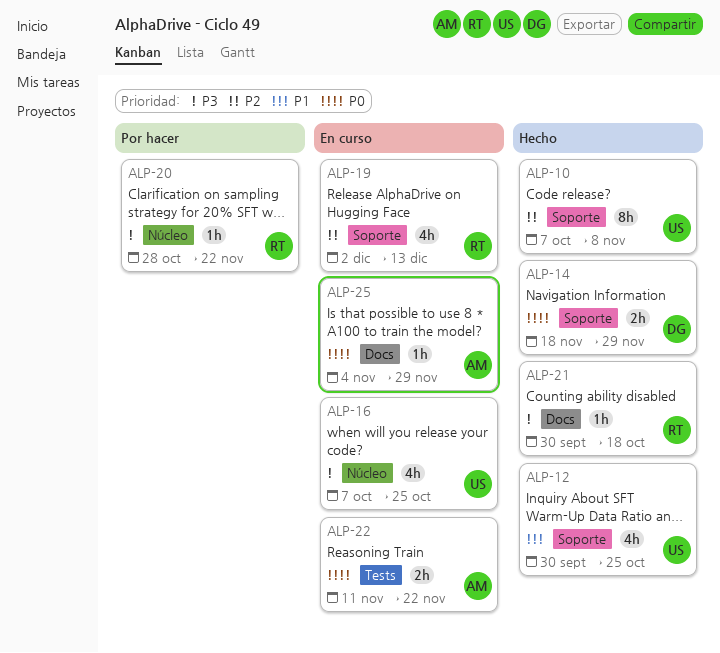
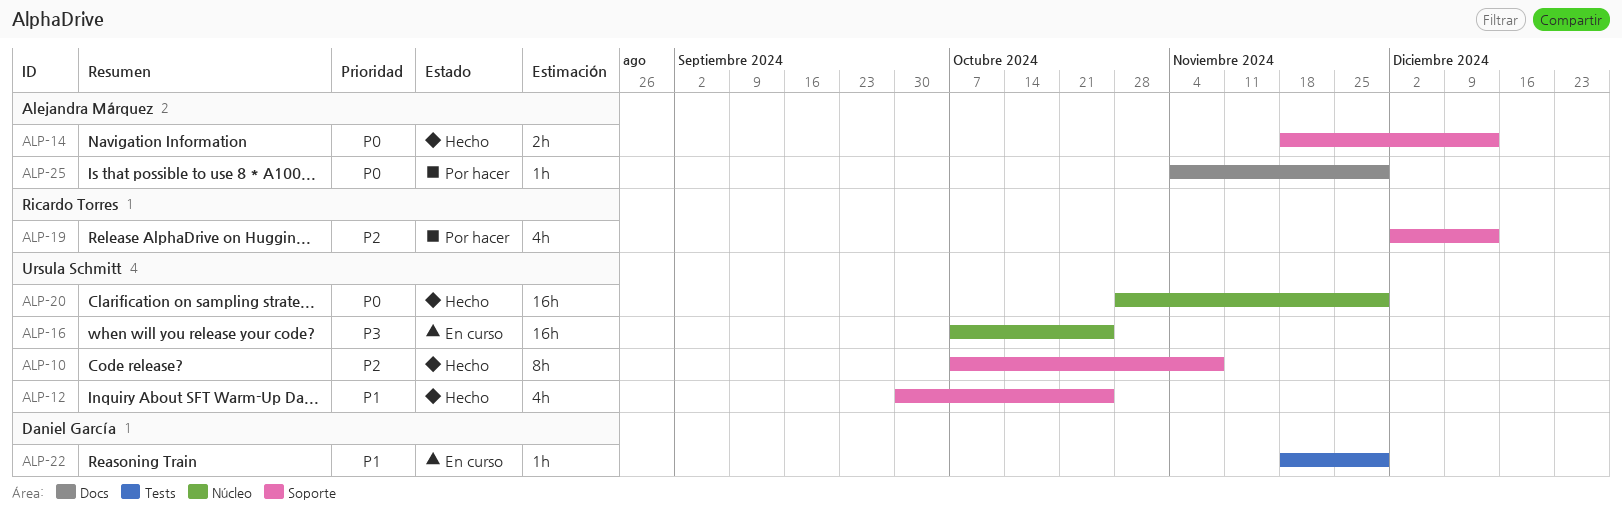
ALP-14, owner: Daniel García -> Alejandra Márquez
ALP-14, due: Nov 29 -> Dec 13
ALP-16, estimate: 4h -> 16h
ALP-19, status: En curso -> Por hacer
ALP-20, status: Por hacer -> Hecho
ALP-20, owner: Ricardo Torres -> Ursula Schmitt
ALP-20, priority: P3 -> P0
ALP-20, estimate: 1h -> 16h
ALP-20, due: Nov 22 -> Nov 29
ALP-21: present -> none
ALP-22, owner: Alejandra Márquez -> Daniel García
ALP-22, priority: P0 -> P1
ALP-22, estimate: 2h -> 1h
ALP-22, start: Nov 11 -> Nov 18
ALP-22, due: Nov 22 -> Nov 29
ALP-25, status: En curso -> Por hacer

